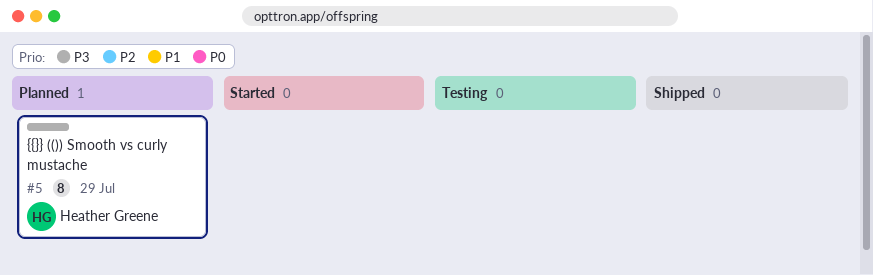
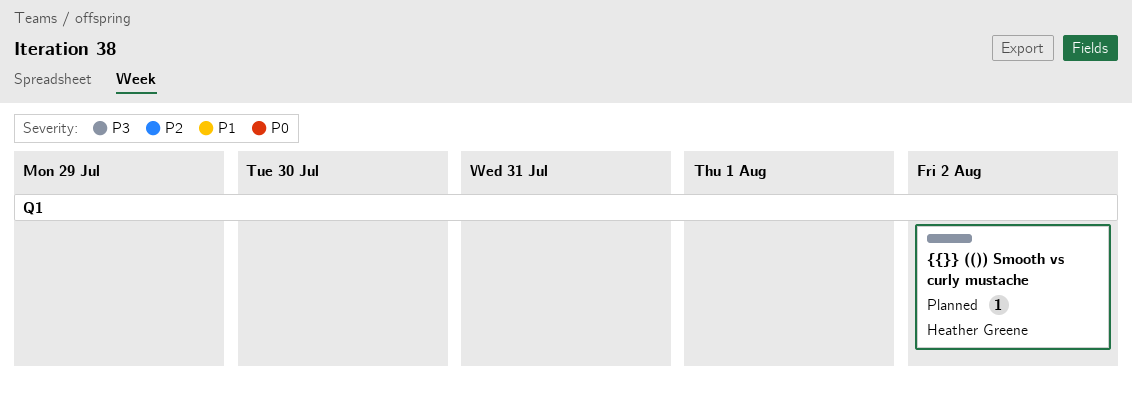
{{}} (()) Smooth vs curly mustache, estimate: 8 -> 1
{{}} (()) Smooth vs curly mustache, due: Jul 29 -> Aug 2

